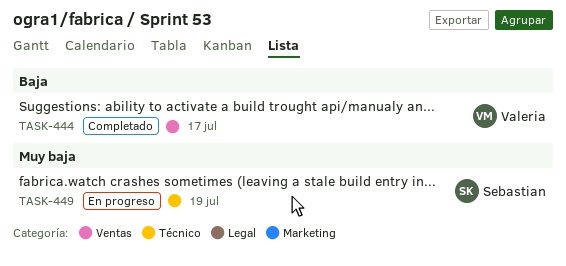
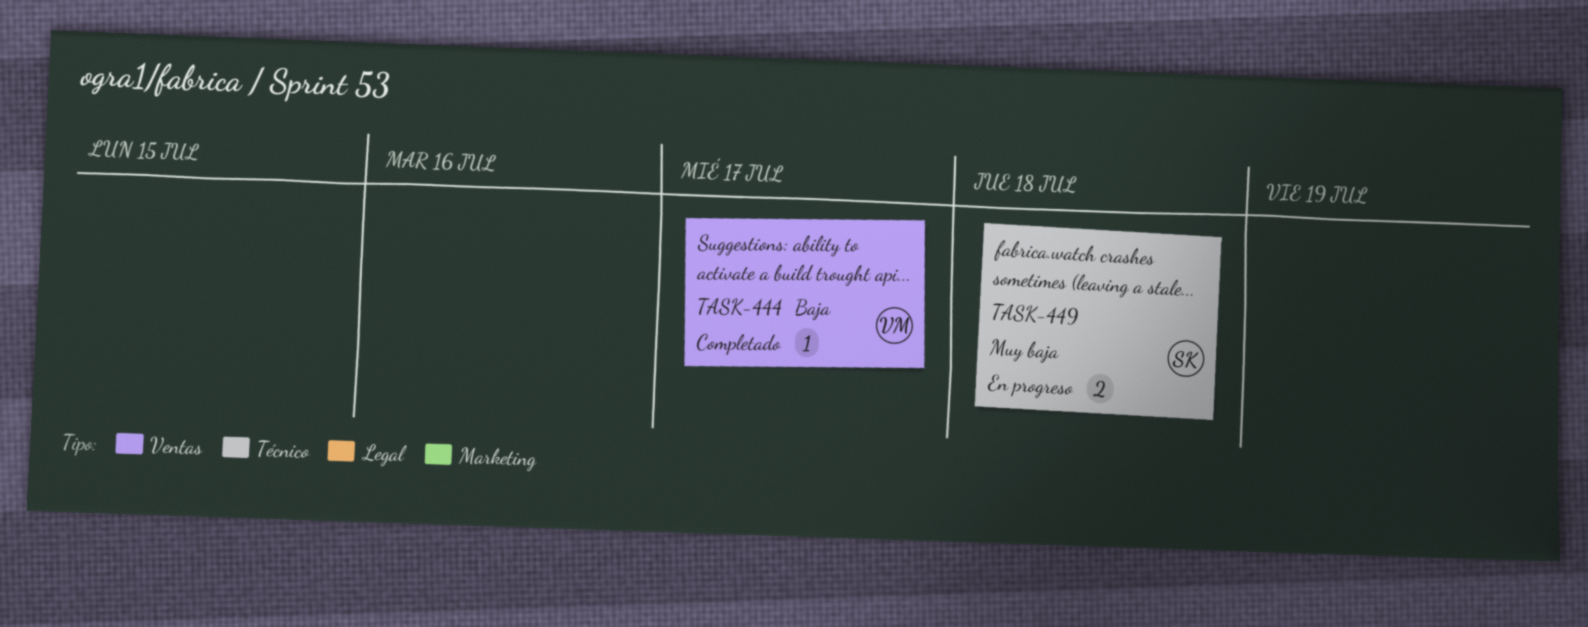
TASK-449, due: Jul 19 -> Jul 18

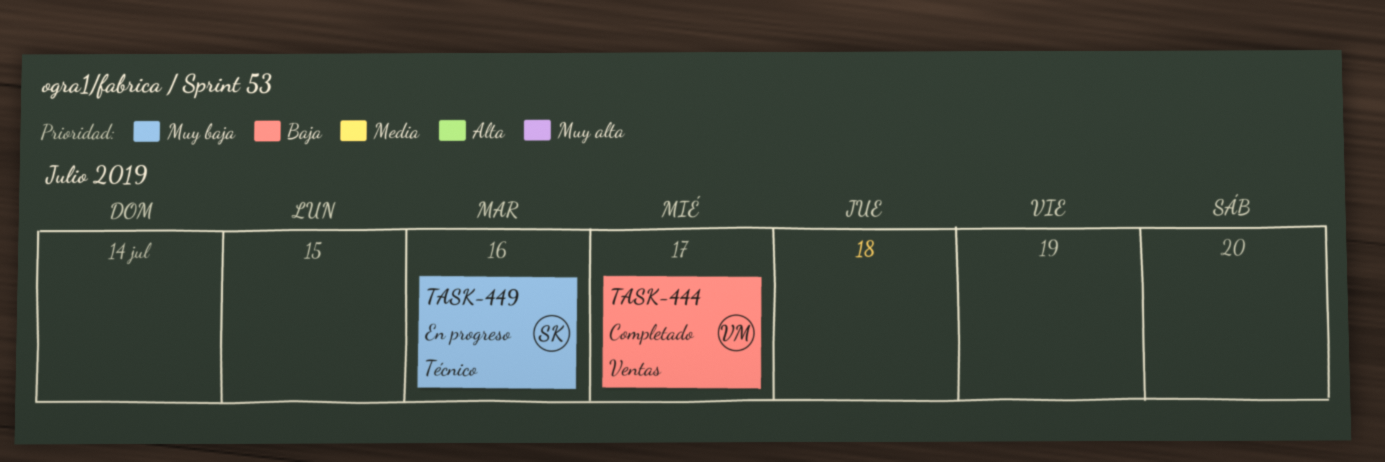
TASK-449, due: Jul 18 -> Jul 16

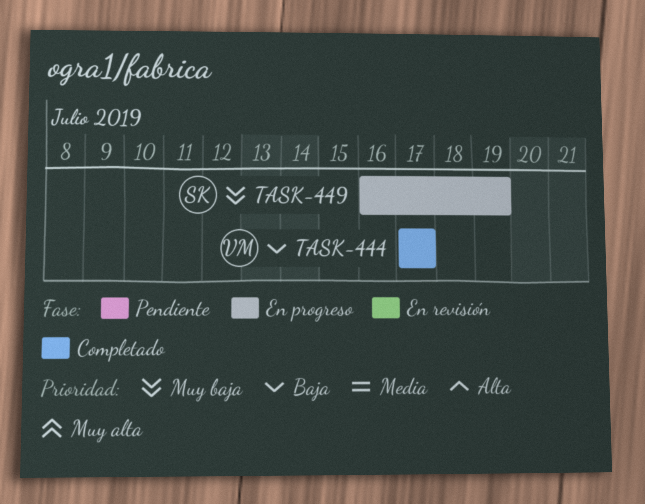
TASK-449, due: Jul 16 -> Jul 19

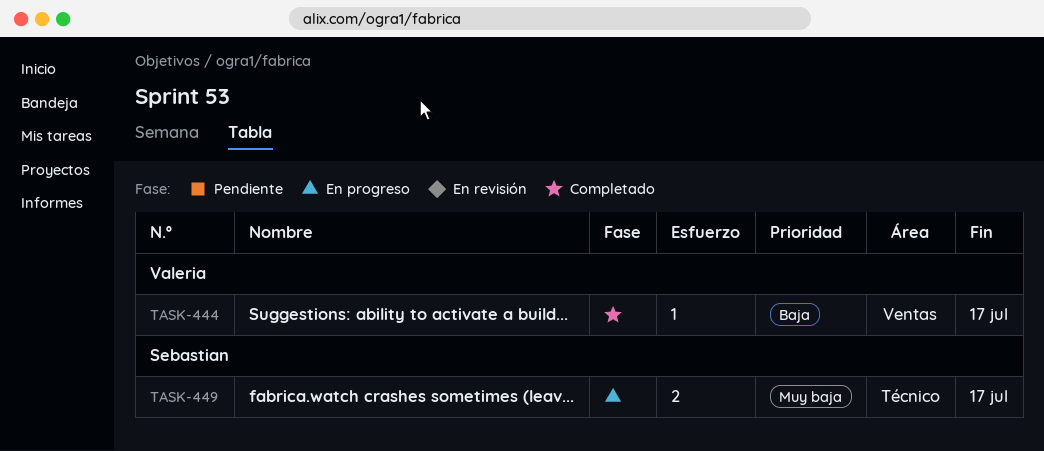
TASK-449, due: Jul 19 -> Jul 17

